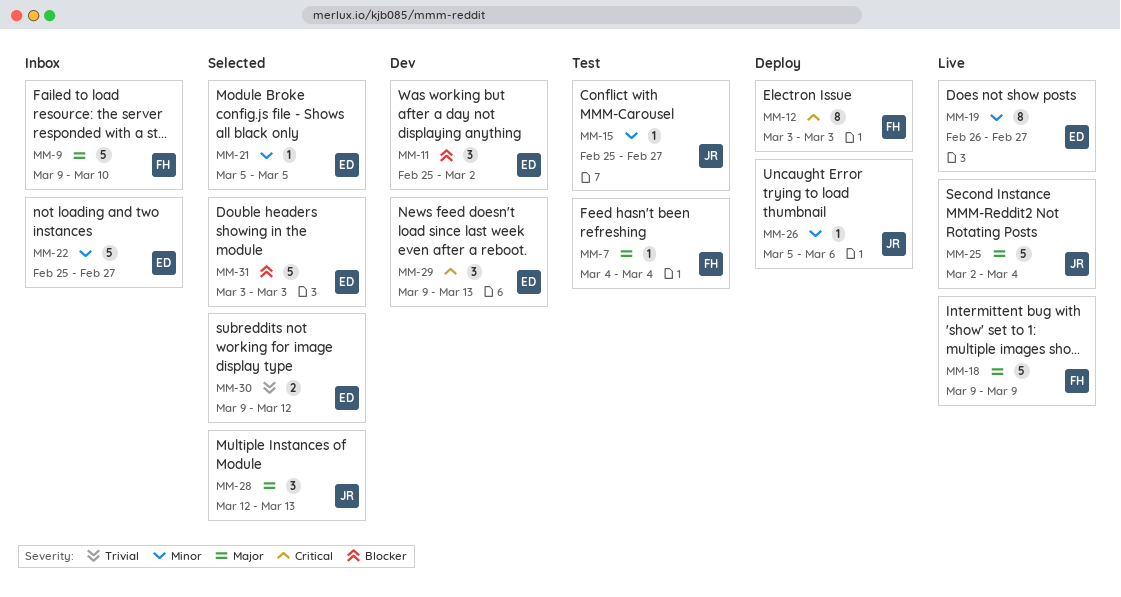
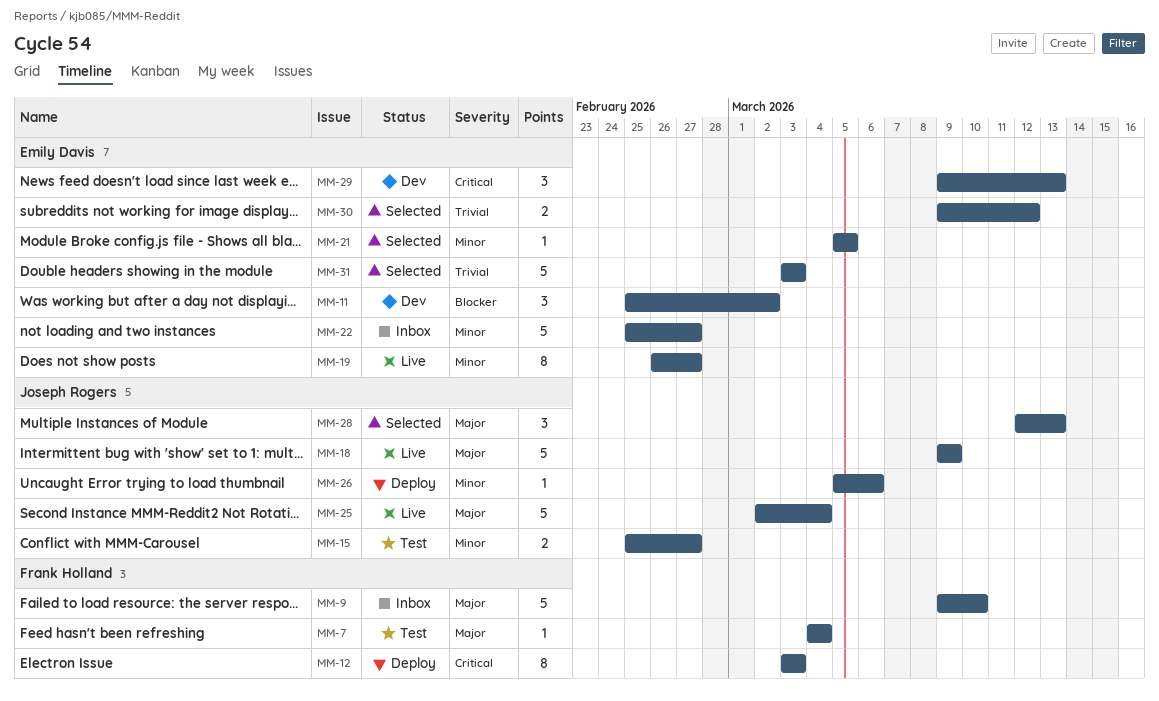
MM-15, estimate: 1 -> 2
MM-18, owner: Frank Holland -> Joseph Rogers
MM-31, priority: Blocker -> Trivial

